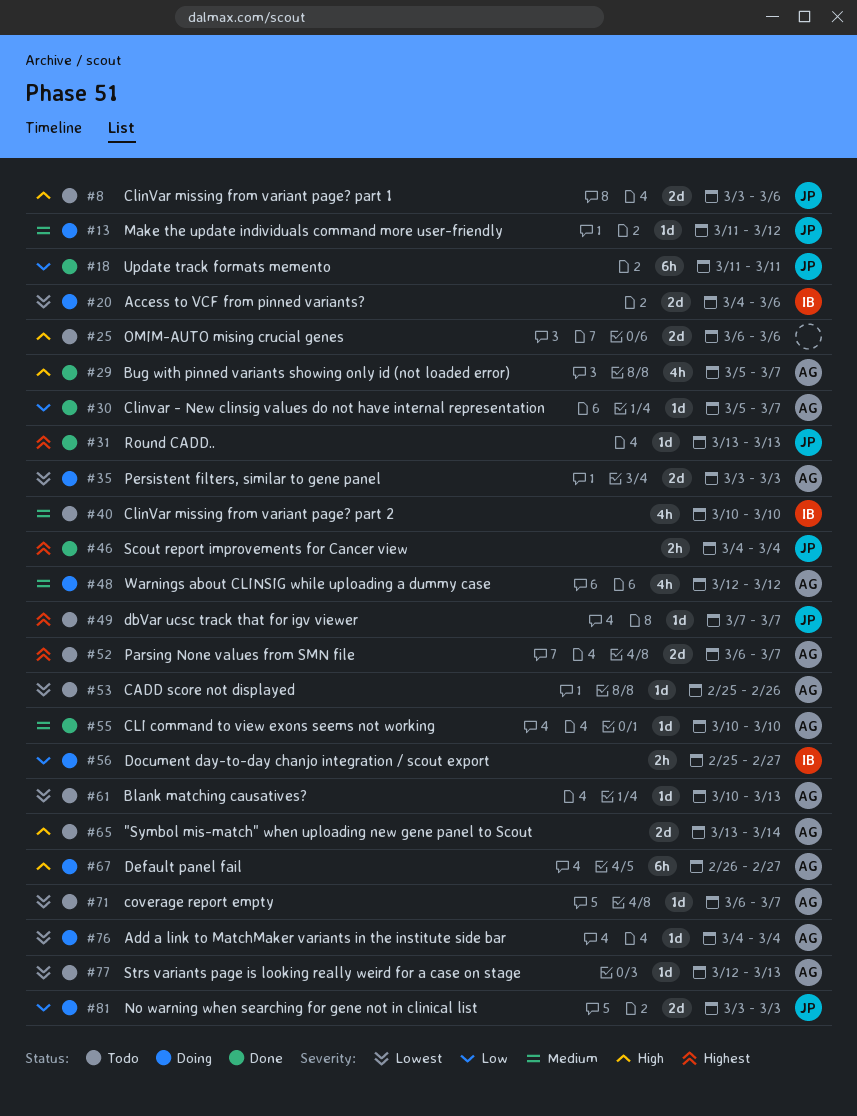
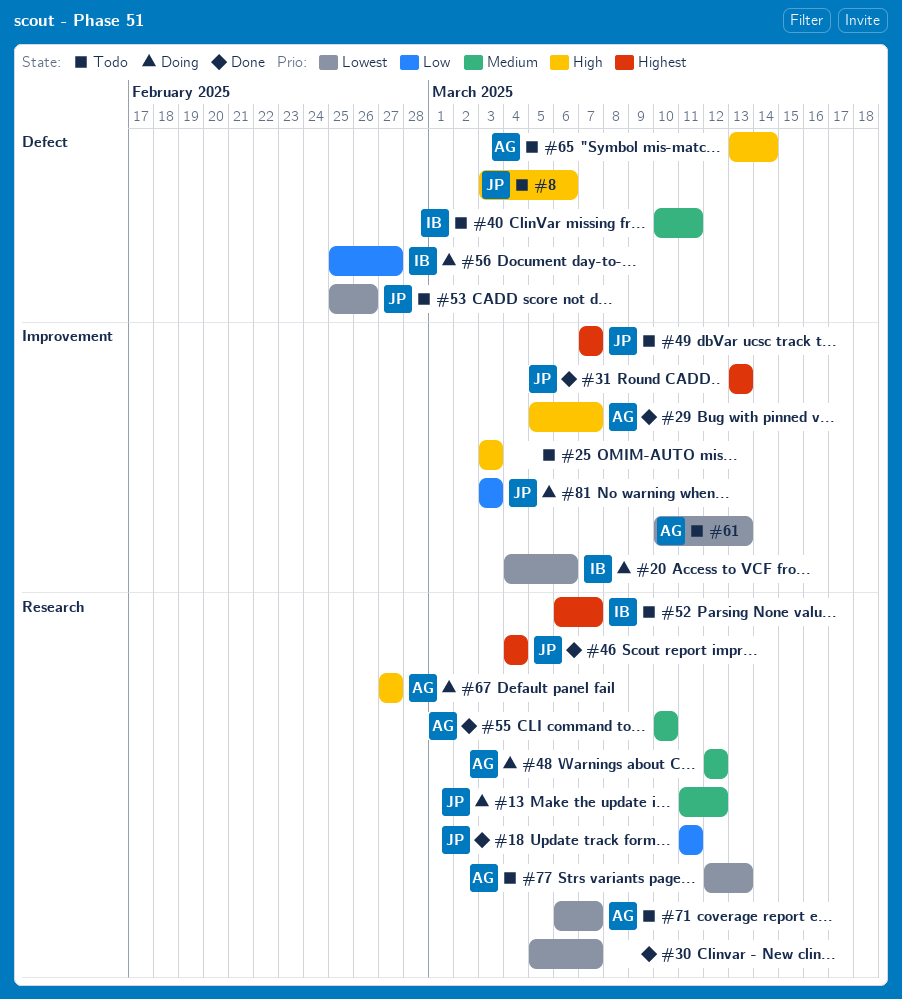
#25, start: Mar 6 -> Mar 3
#25, due: Mar 6 -> Mar 3
#30, owner: AG -> none
#30, priority: Low -> Lowest
#35: present -> none
#40, due: Mar 10 -> Mar 11
#52, owner: AG -> IB
#53, owner: AG -> JP
#67, start: Feb 26 -> Feb 27
#76: present -> none

